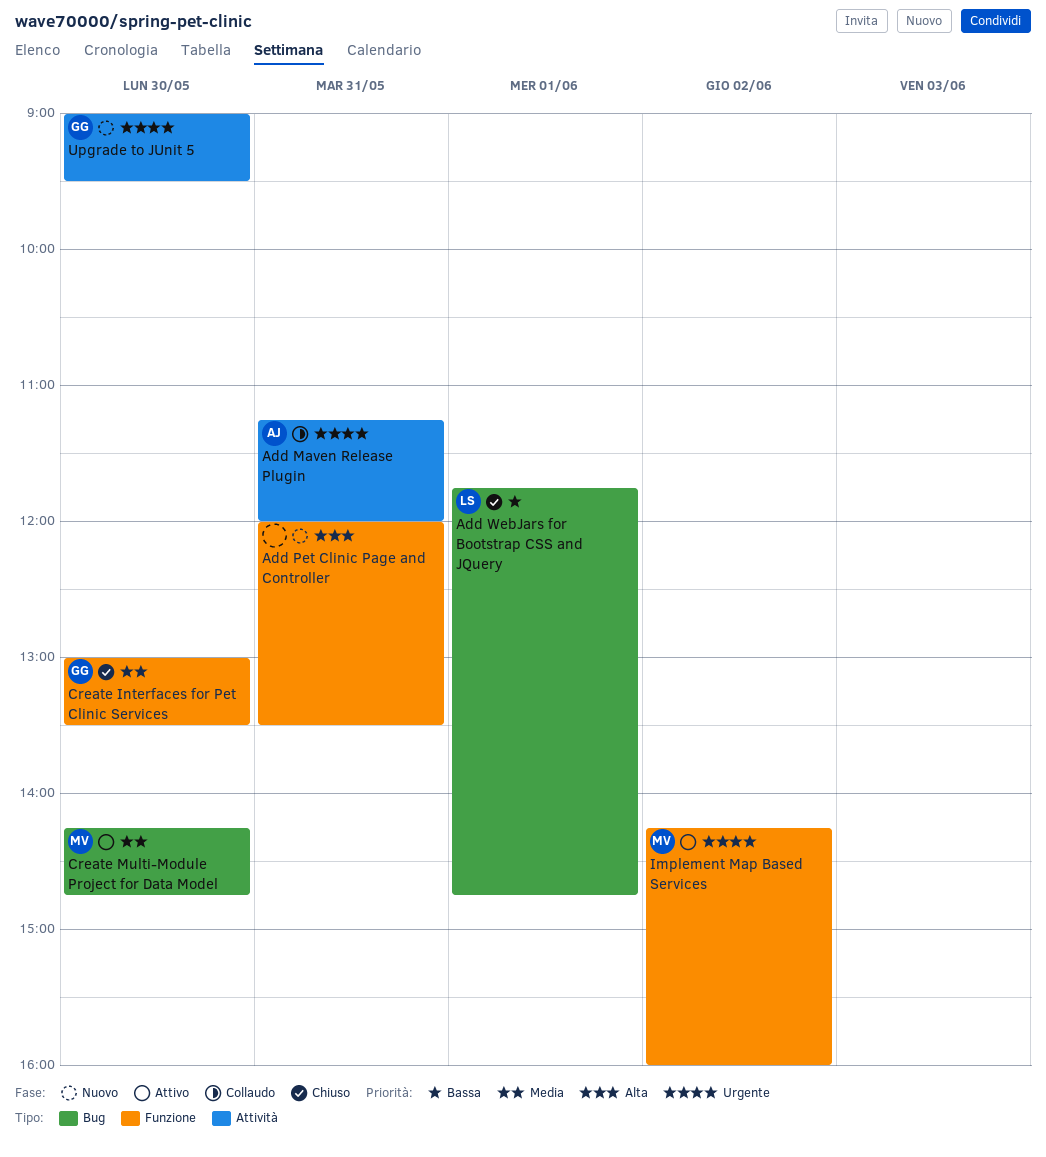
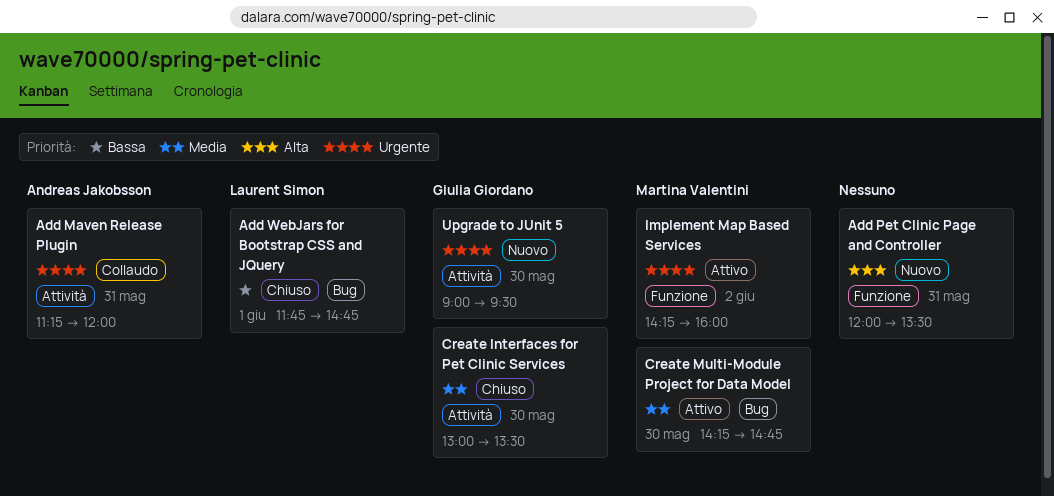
Create Interfaces for Pet Clinic Services, label: Funzione -> Attività

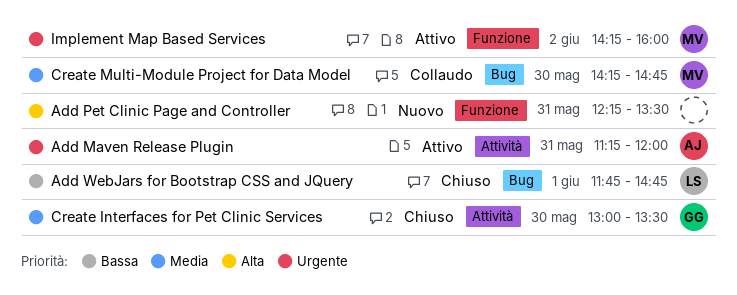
Add Maven Release Plugin, status: Collaudo -> Attivo
Add Pet Clinic Page and Controller, begins: 12:00 -> 12:15
Create Multi-Module Project for Data Model, status: Attivo -> Collaudo
Upgrade to JUnit 5: present -> none

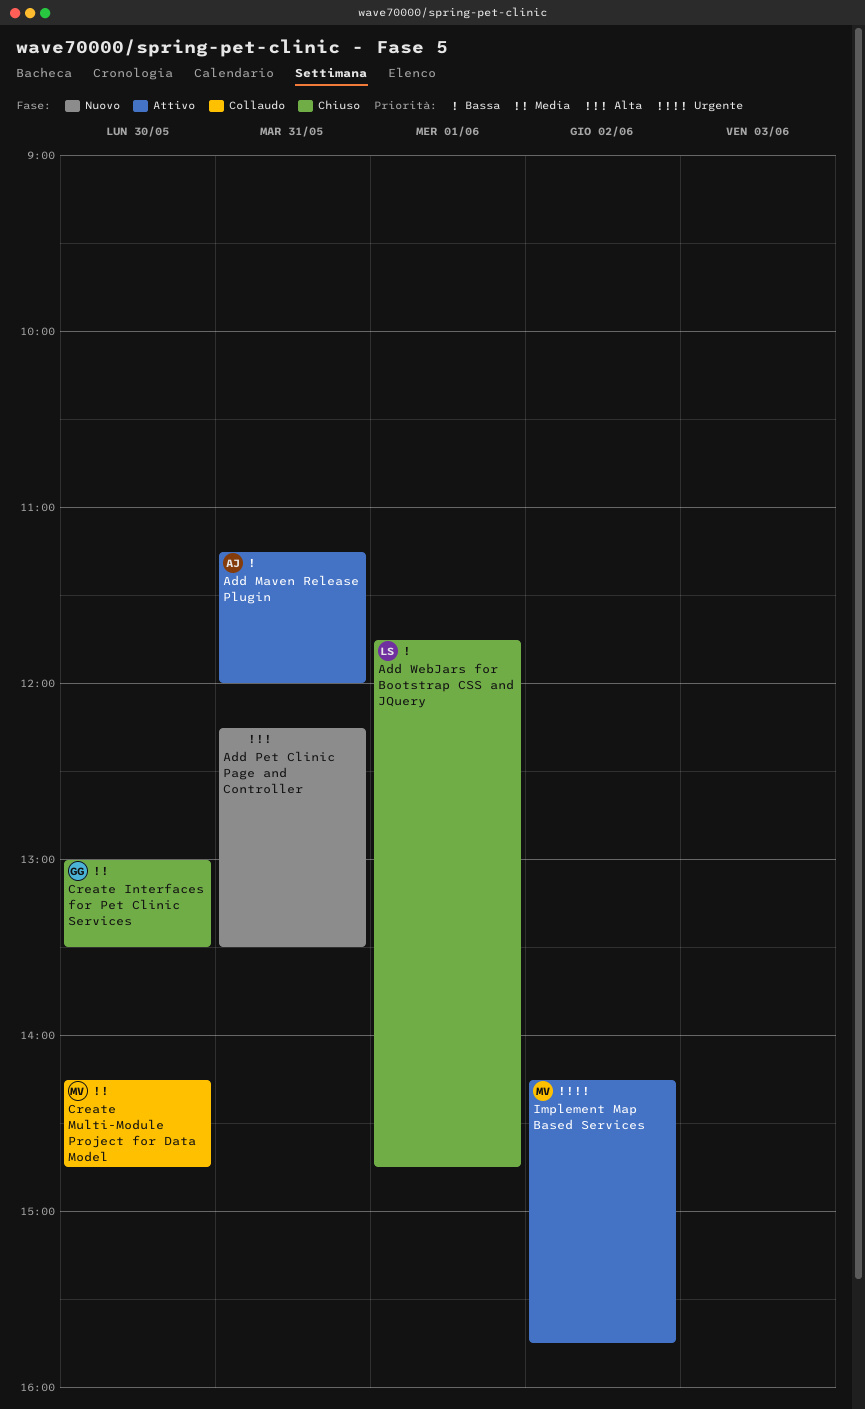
Add Maven Release Plugin, priority: Urgente -> Bassa
Implement Map Based Services, ends: 16:00 -> 15:45

